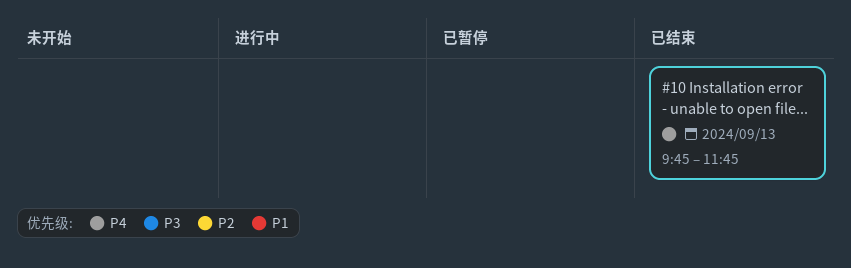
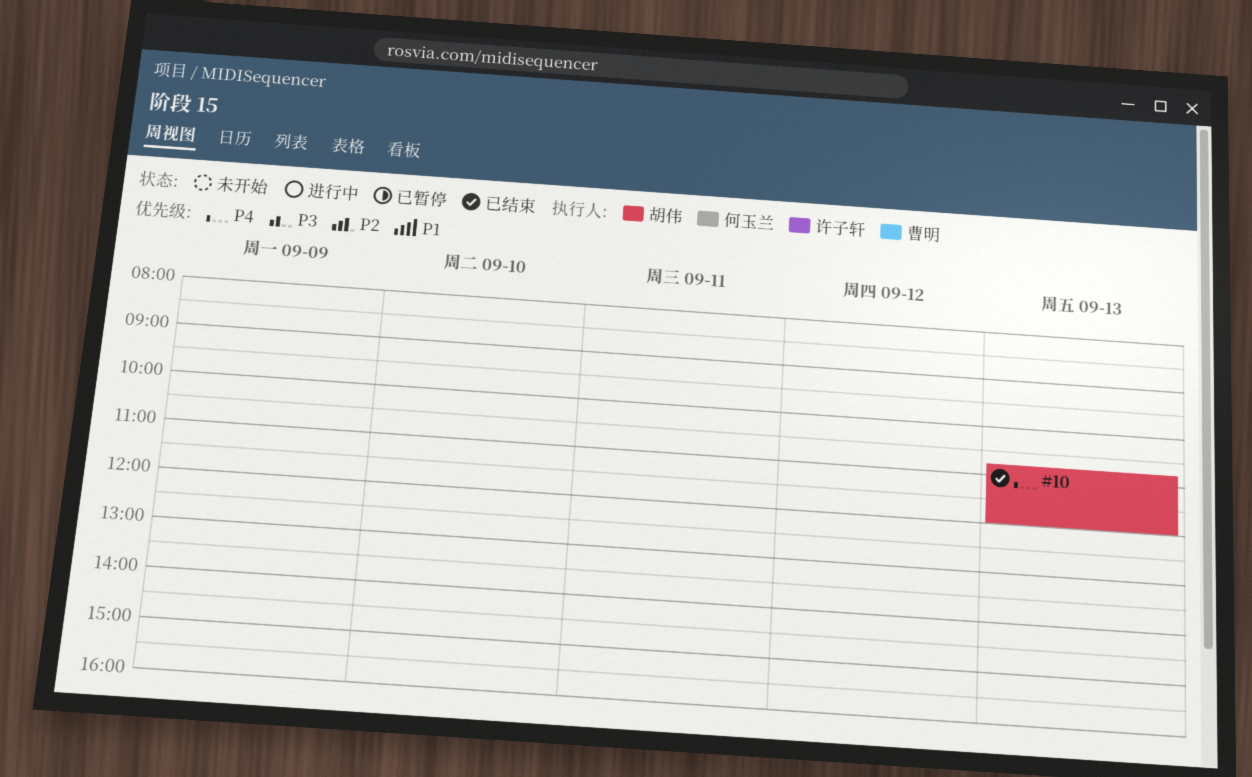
#10, begins: 09:45 -> 10:45
#10, ends: 11:45 -> 12:00

